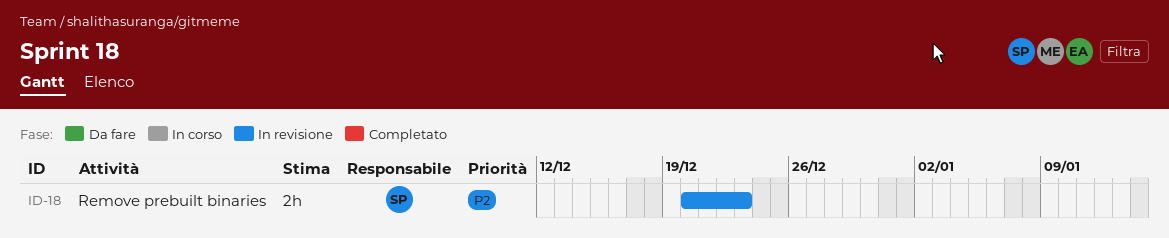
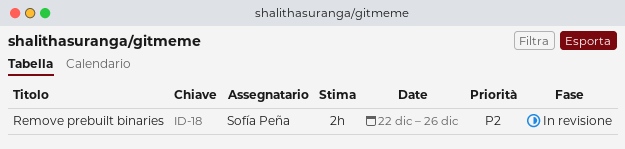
ID-18, start: Dec 20 -> Dec 22
ID-18, due: Dec 23 -> Dec 26

